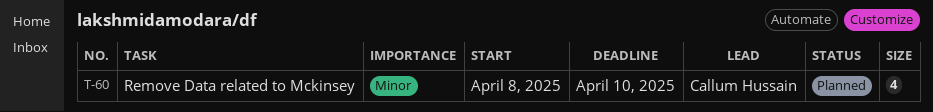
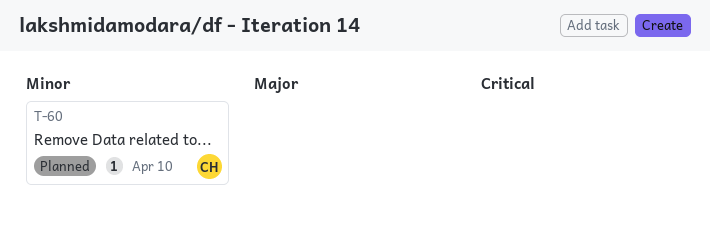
T-60, estimate: 4 -> 1

